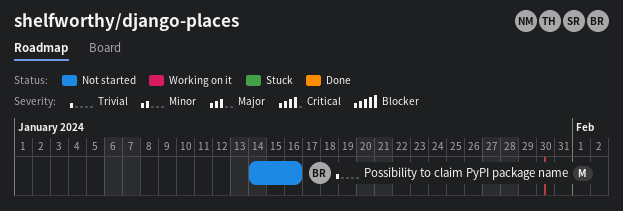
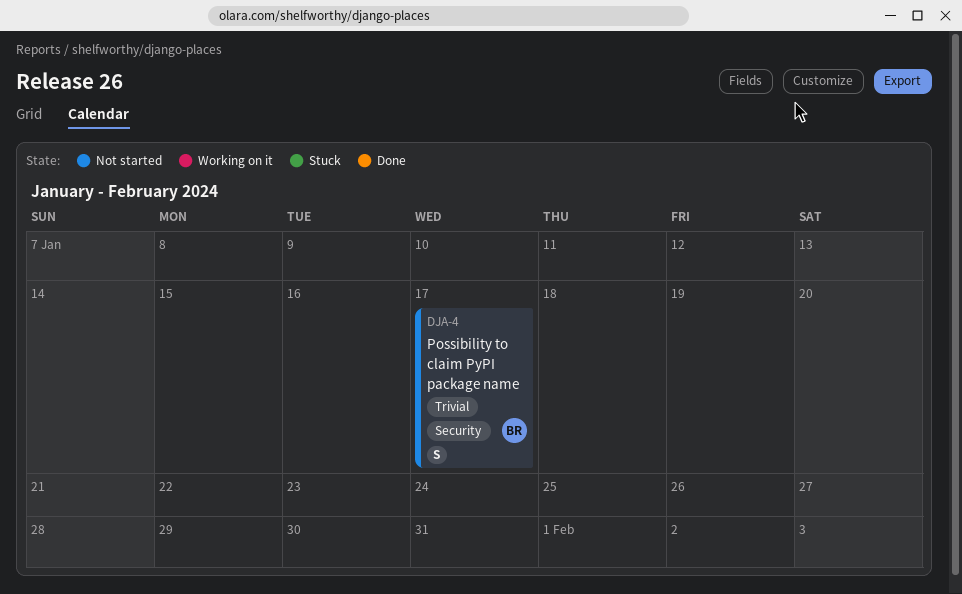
Possibility to claim PyPI package name, estimate: M -> S
Possibility to claim PyPI package name, due: Jan 16 -> Jan 17

